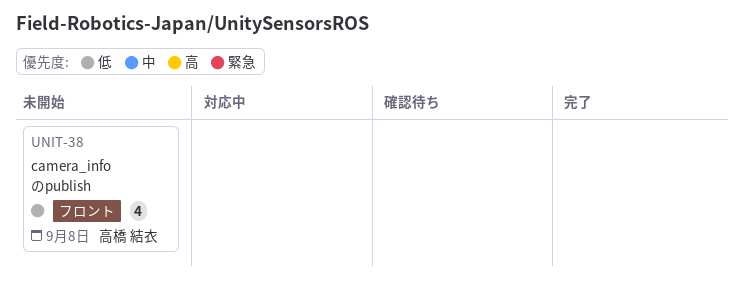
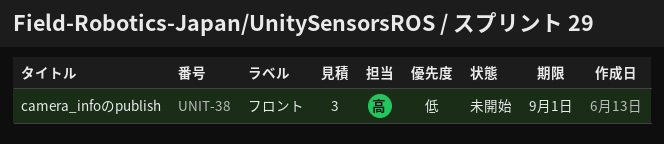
UNIT-38, estimate: 4 -> 3
UNIT-38, due: Sep 8 -> Sep 1

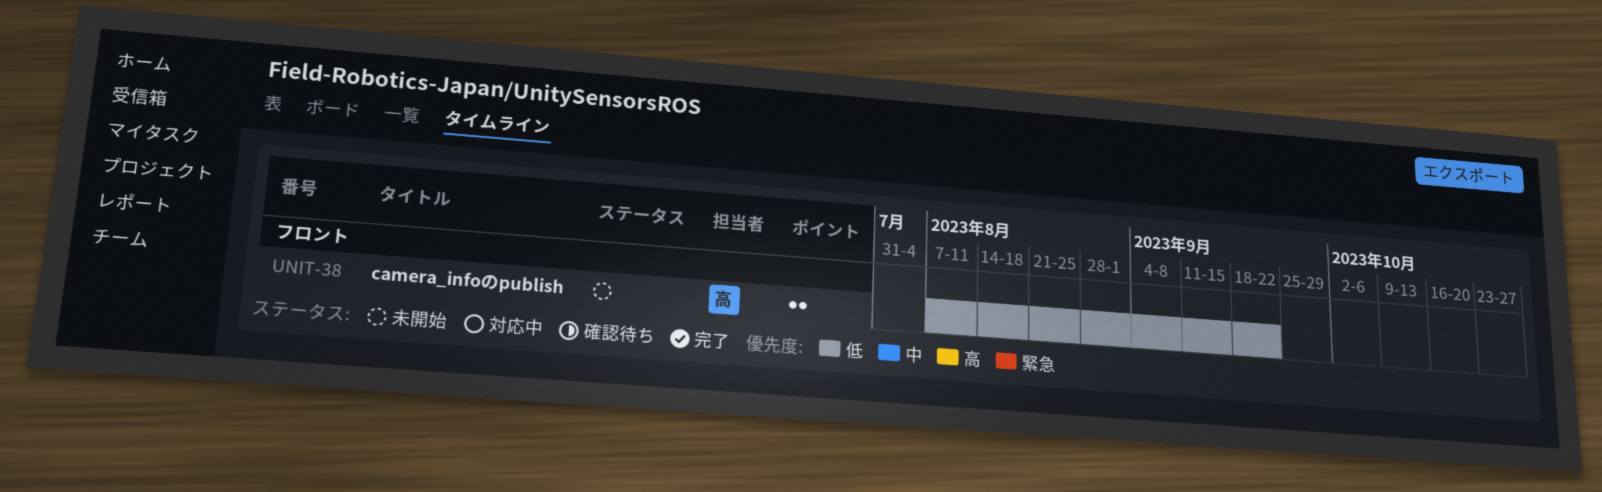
UNIT-38, estimate: 3 -> 2
UNIT-38, due: Sep 1 -> Sep 22

